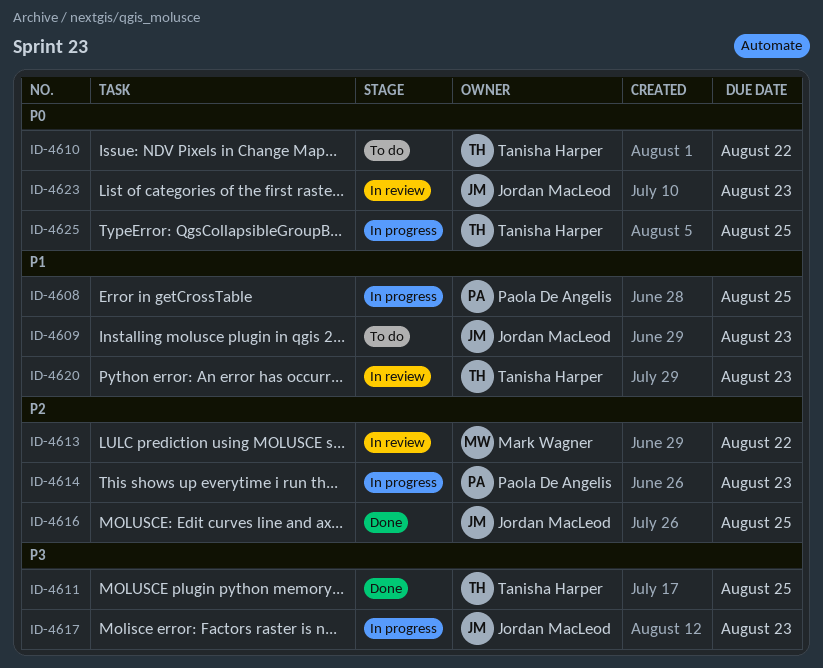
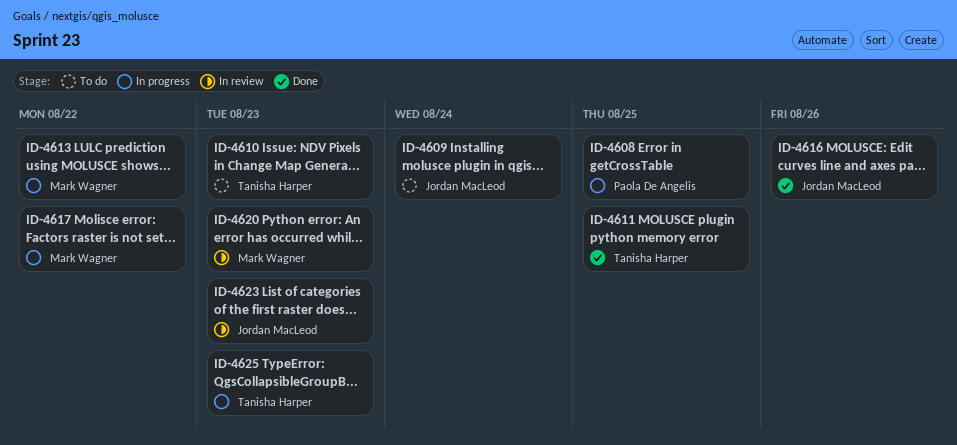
ID-4609, due: Aug 23 -> Aug 24
ID-4610, due: Aug 22 -> Aug 23
ID-4613, status: In review -> In progress
ID-4614: present -> none
ID-4616, due: Aug 25 -> Aug 26
ID-4617, owner: Jordan MacLeod -> Mark Wagner
ID-4617, due: Aug 23 -> Aug 22
ID-4620, owner: Tanisha Harper -> Mark Wagner
ID-4625, due: Aug 25 -> Aug 23

